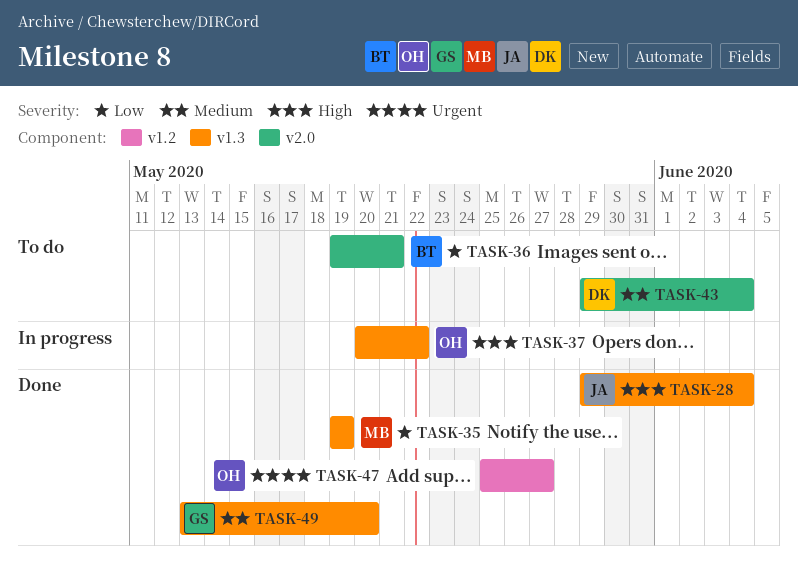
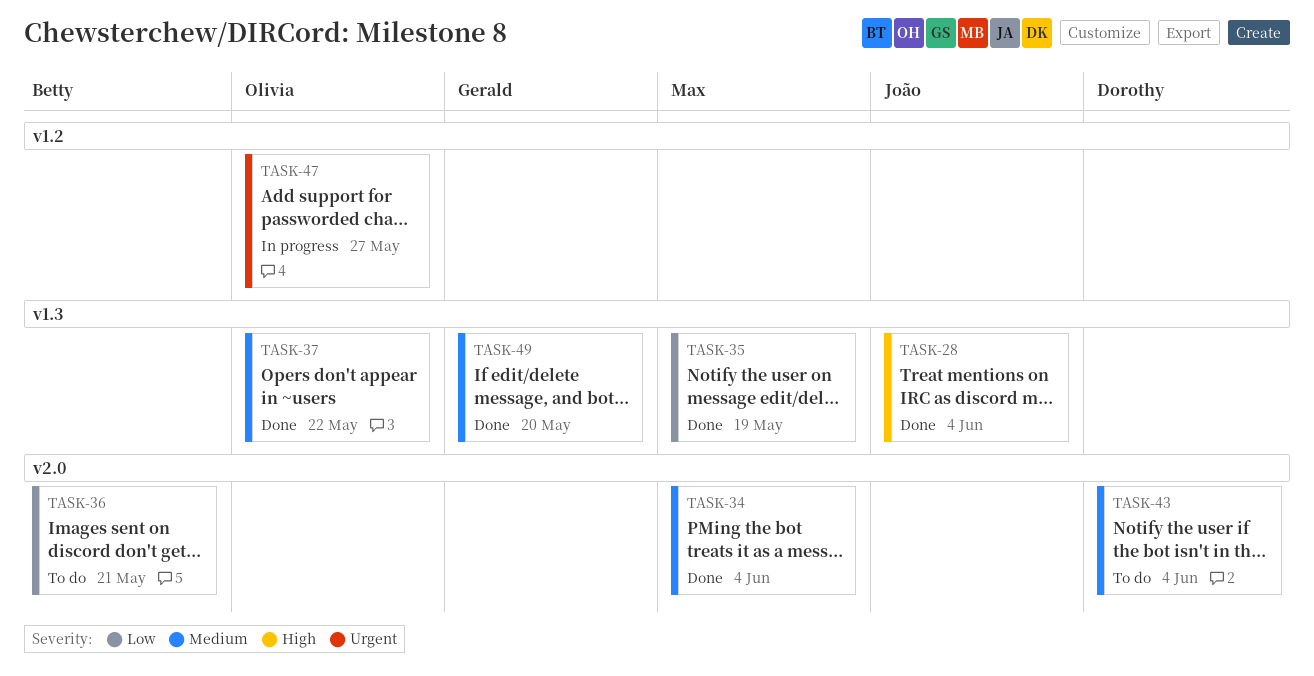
TASK-34: none -> present
TASK-37, status: In progress -> Done
TASK-37, priority: High -> Medium
TASK-47, status: Done -> In progress

